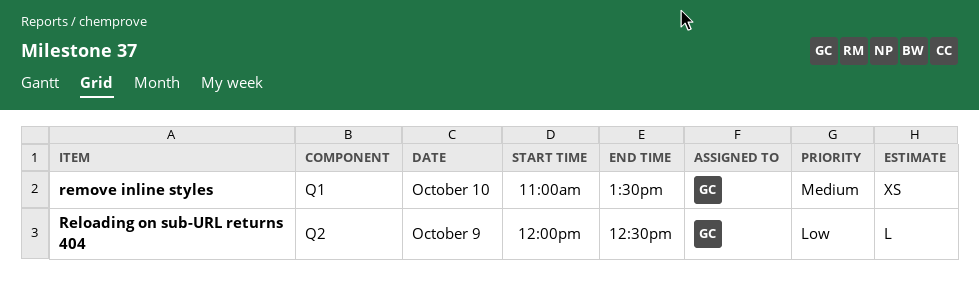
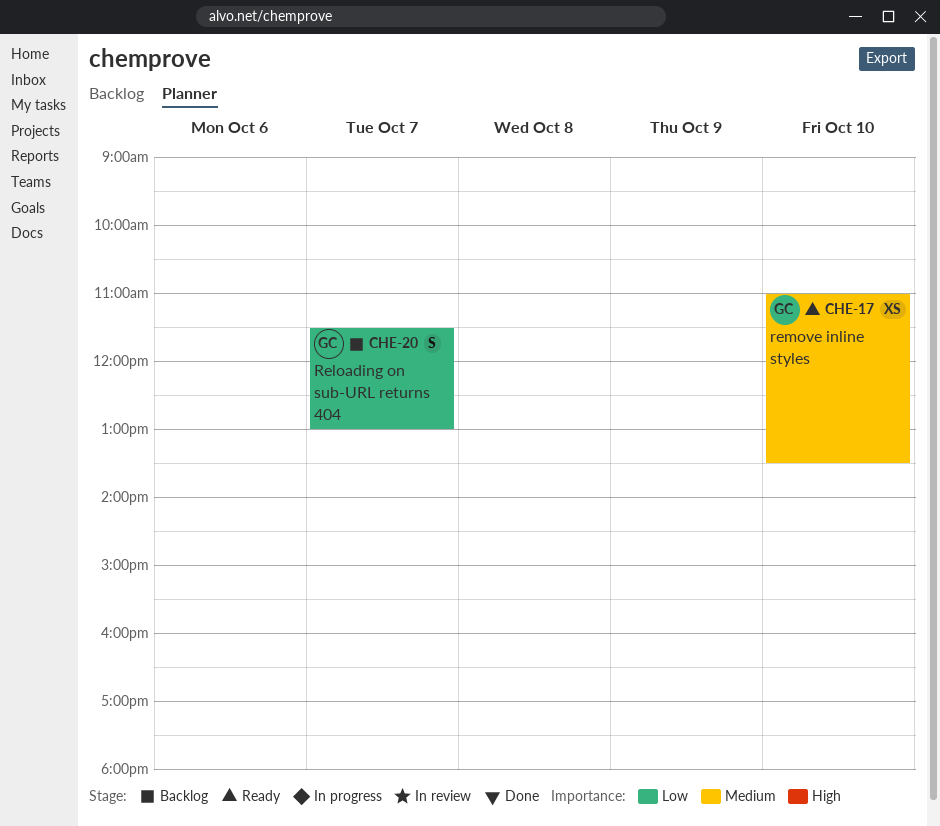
Reloading on sub-URL returns 404, estimate: L -> S
Reloading on sub-URL returns 404, day: Oct 9 -> Oct 7
Reloading on sub-URL returns 404, begins: 12:00 -> 11:30
Reloading on sub-URL returns 404, ends: 12:30 -> 13:00

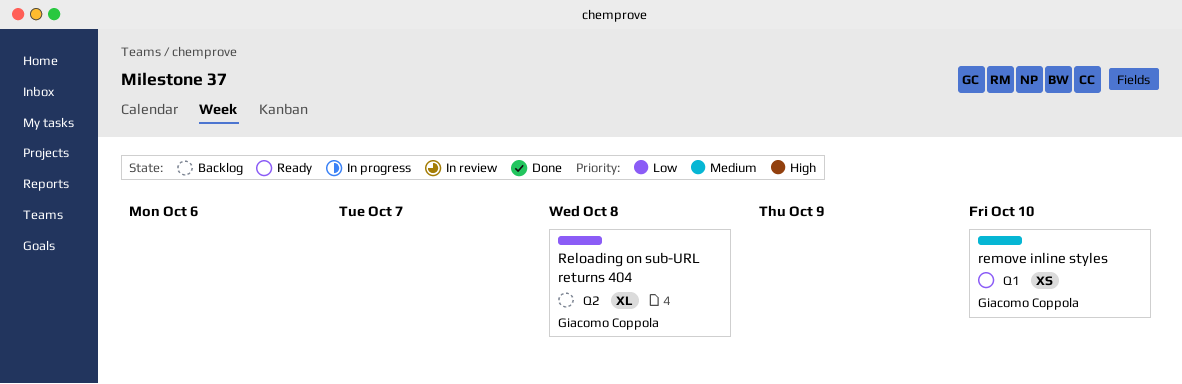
Reloading on sub-URL returns 404, estimate: S -> XL
Reloading on sub-URL returns 404, day: Oct 7 -> Oct 8

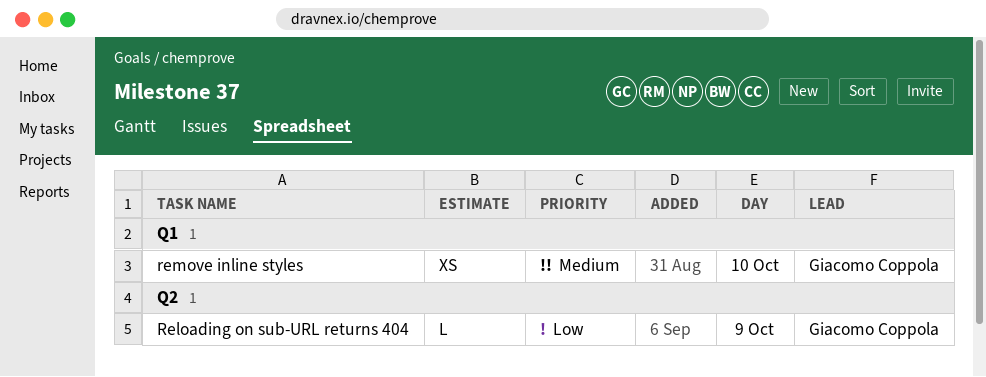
Reloading on sub-URL returns 404, estimate: XL -> L
Reloading on sub-URL returns 404, day: Oct 8 -> Oct 9

